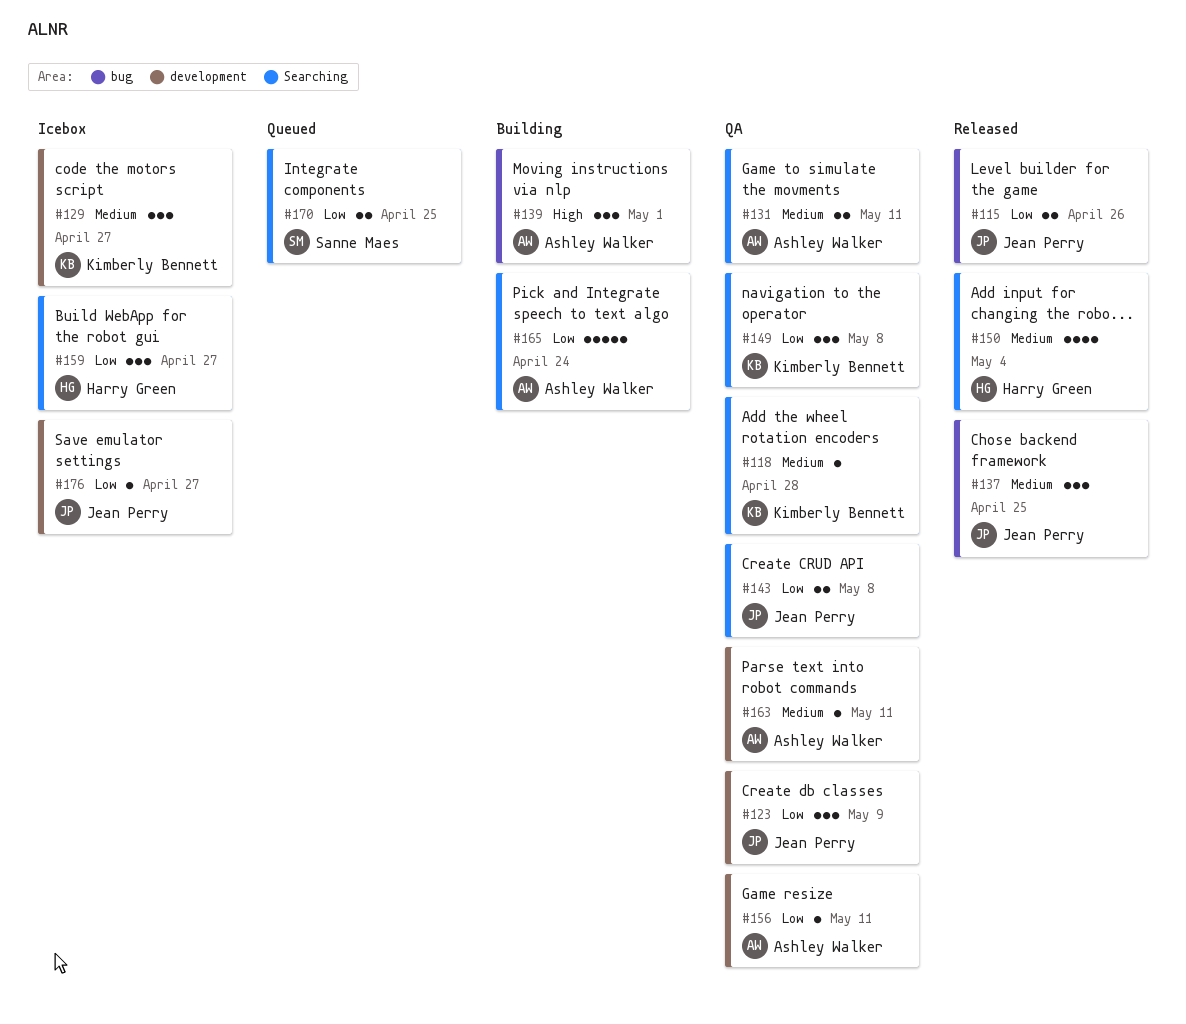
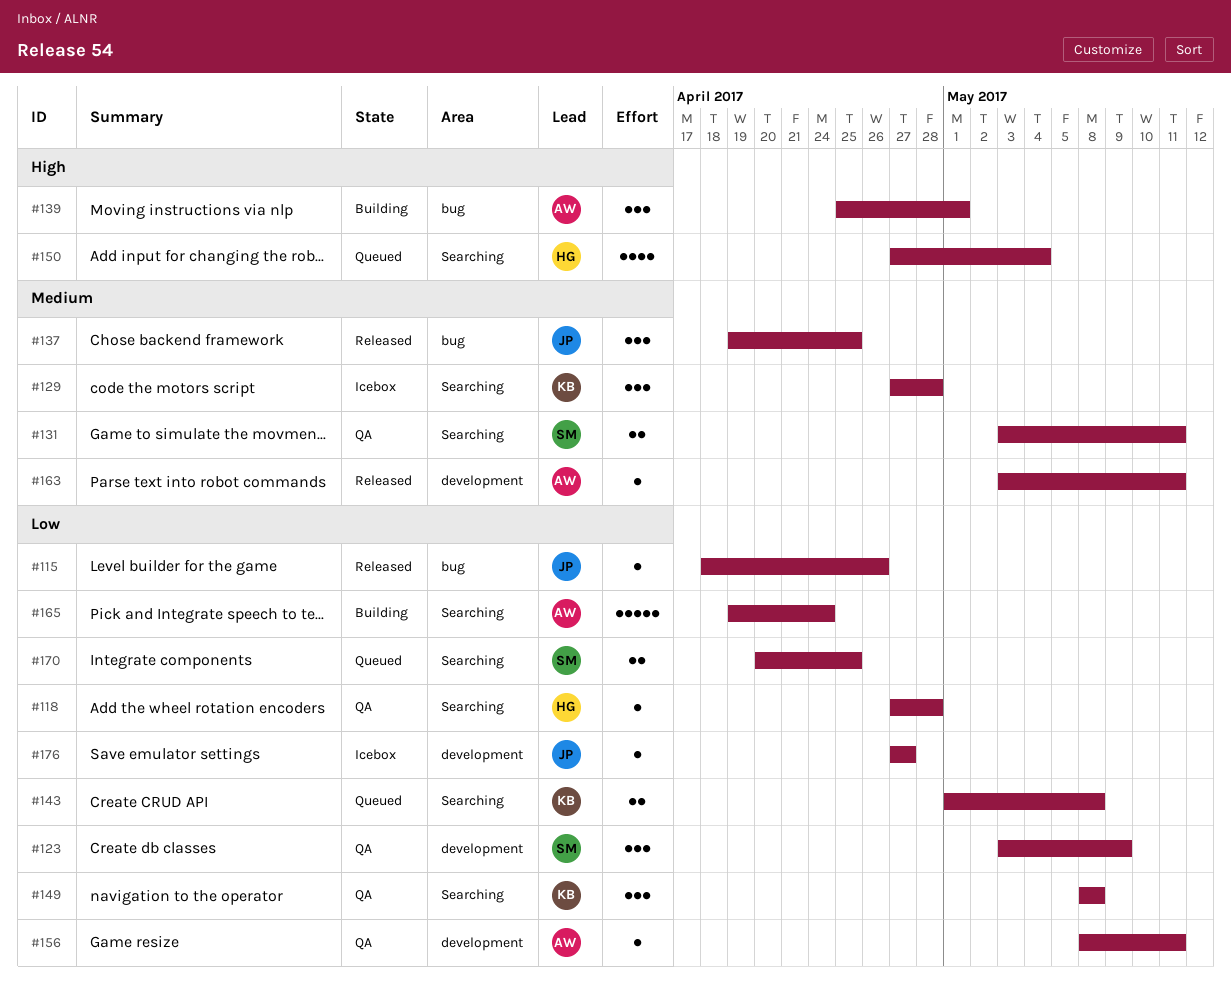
#115, estimate: 2 -> 1
#118, owner: Kimberly Bennett -> Harry Green
#118, priority: Medium -> Low
#123, owner: Jean Perry -> Sanne Maes
#129, label: development -> Searching
#129, due: Apr 27 -> Apr 28
#131, owner: Ashley Walker -> Sanne Maes
#143, status: QA -> Queued
#143, owner: Jean Perry -> Kimberly Bennett
#150, status: Released -> Queued
#150, priority: Medium -> High
#159: present -> none
#163, status: QA -> Released

